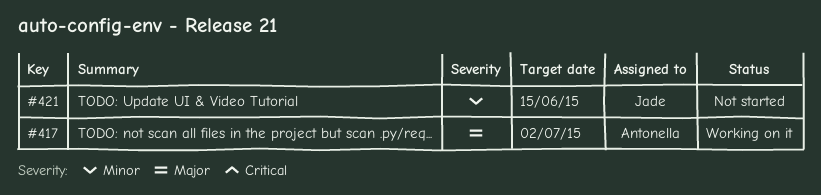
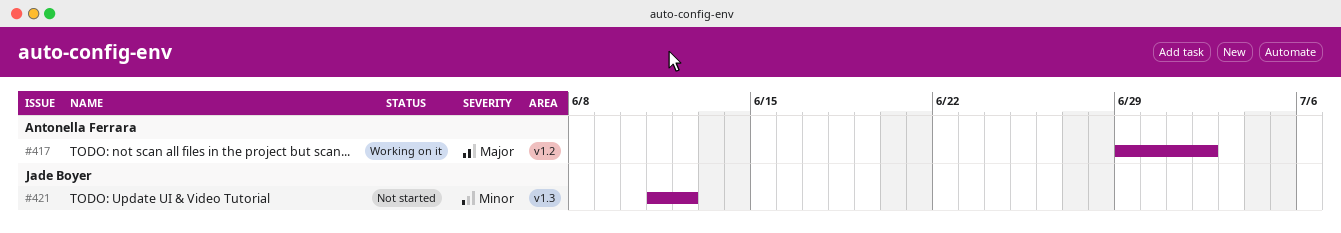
#421, due: Jun 15 -> Jun 12

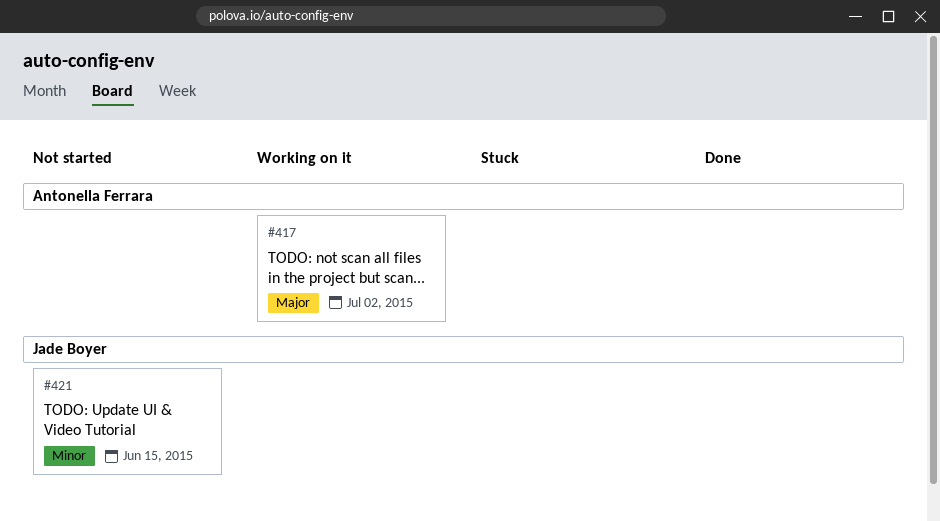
#421, due: Jun 12 -> Jun 15

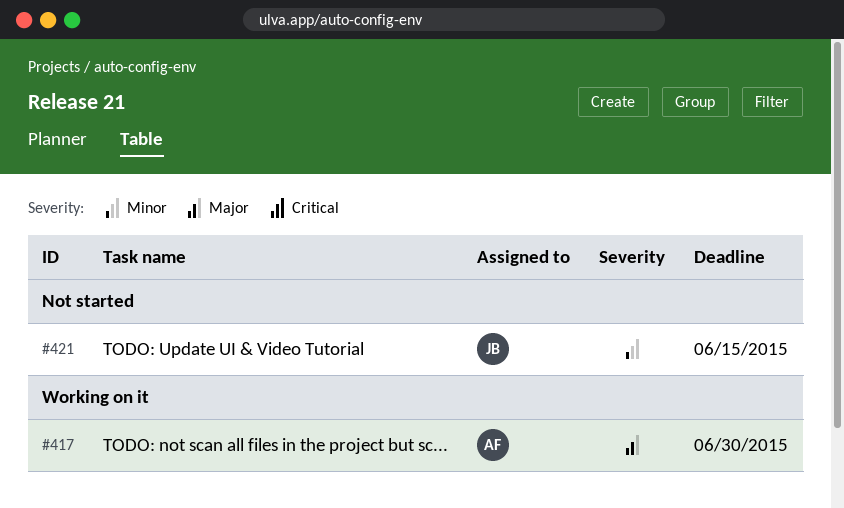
#417, due: Jul 2 -> Jun 30

